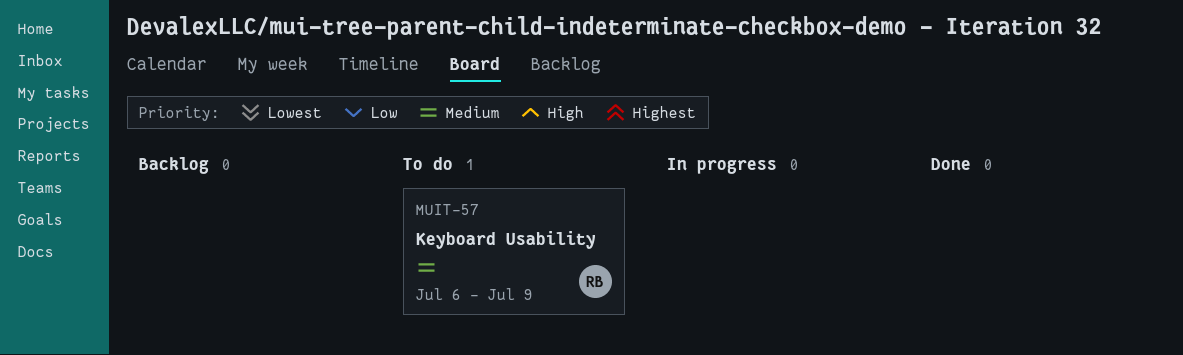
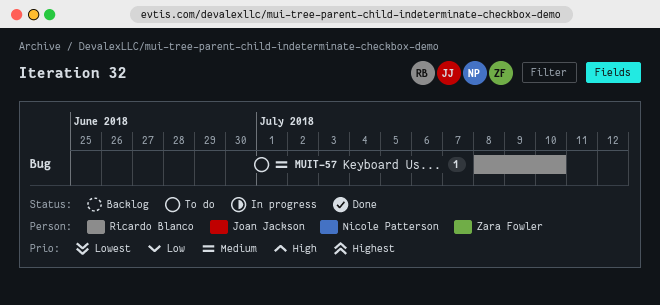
MUIT-57, start: Jul 6 -> Jul 8
MUIT-57, due: Jul 9 -> Jul 10

